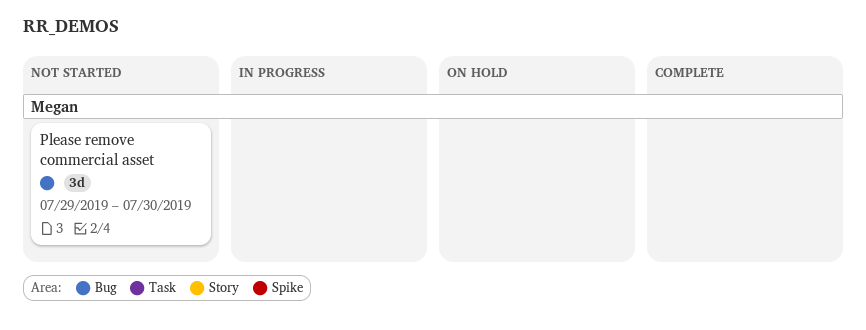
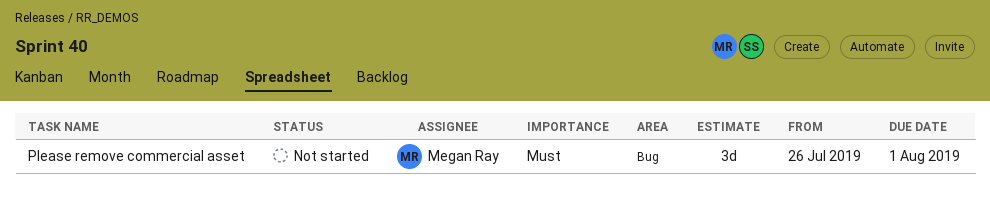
Please remove commercial asset, start: Jul 29 -> Jul 26
Please remove commercial asset, due: Jul 30 -> Aug 1

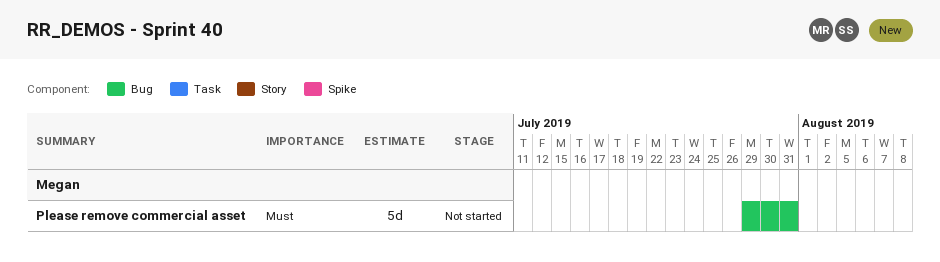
Please remove commercial asset, estimate: 3d -> 5d
Please remove commercial asset, start: Jul 26 -> Jul 29
Please remove commercial asset, due: Aug 1 -> Jul 31

